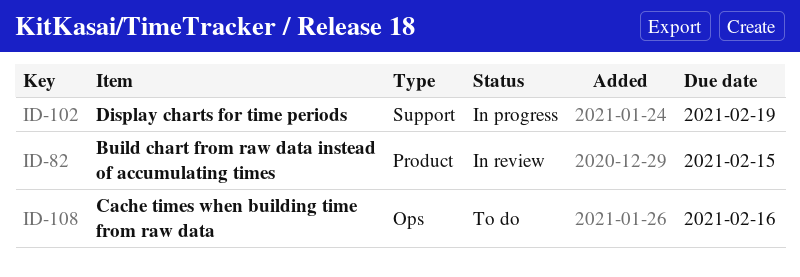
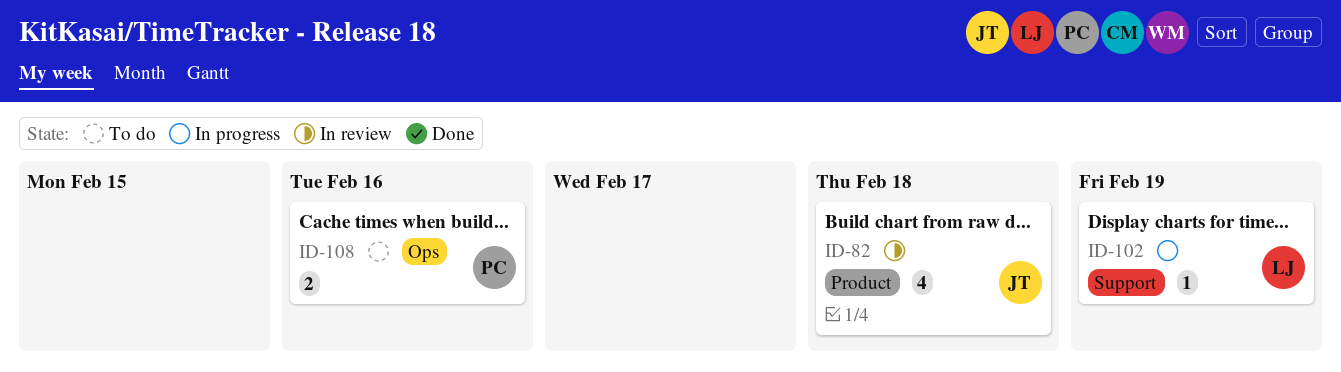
ID-82, due: Feb 15 -> Feb 18

